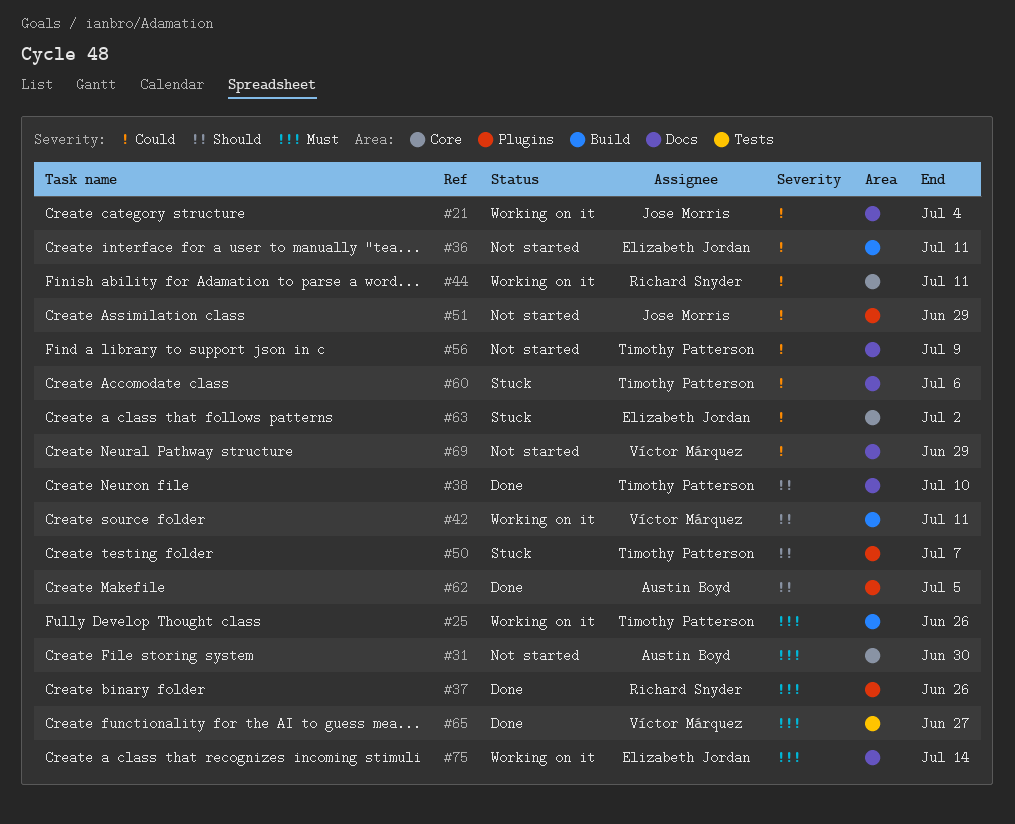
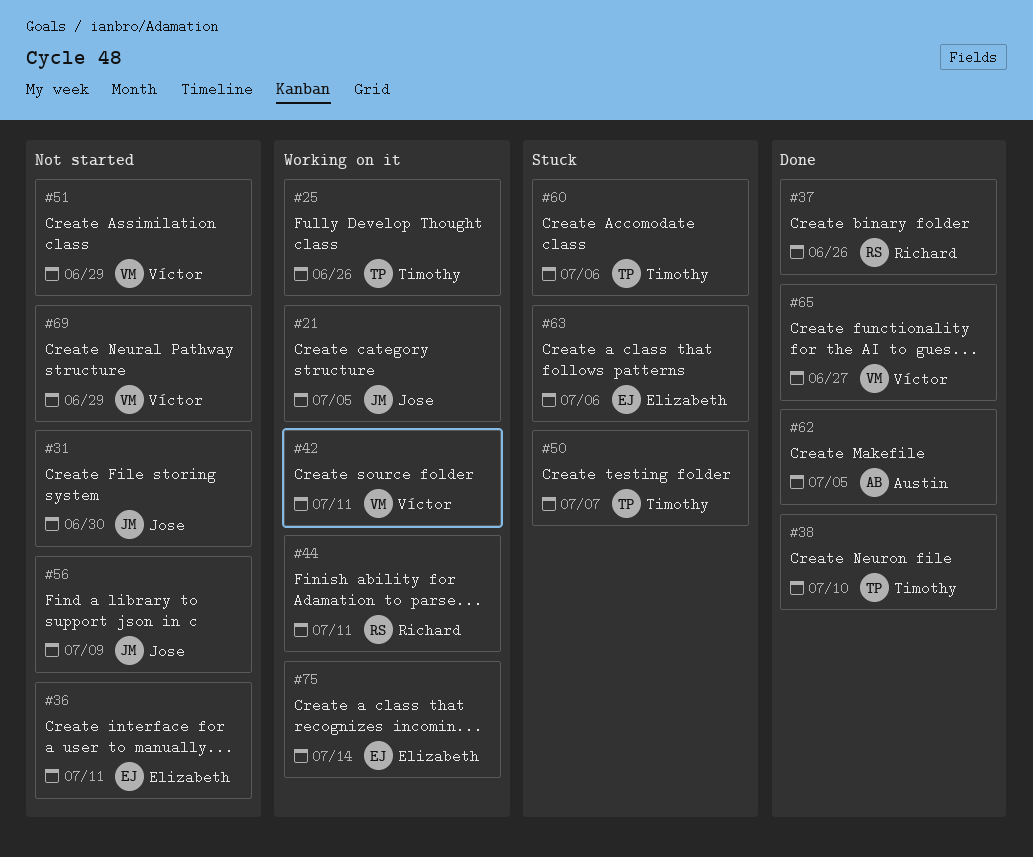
#21, due: Jul 4 -> Jul 5
#31, owner: Austin Boyd -> Jose Morris
#51, owner: Jose Morris -> Víctor Márquez
#56, owner: Timothy Patterson -> Jose Morris
#63, due: Jul 2 -> Jul 6

